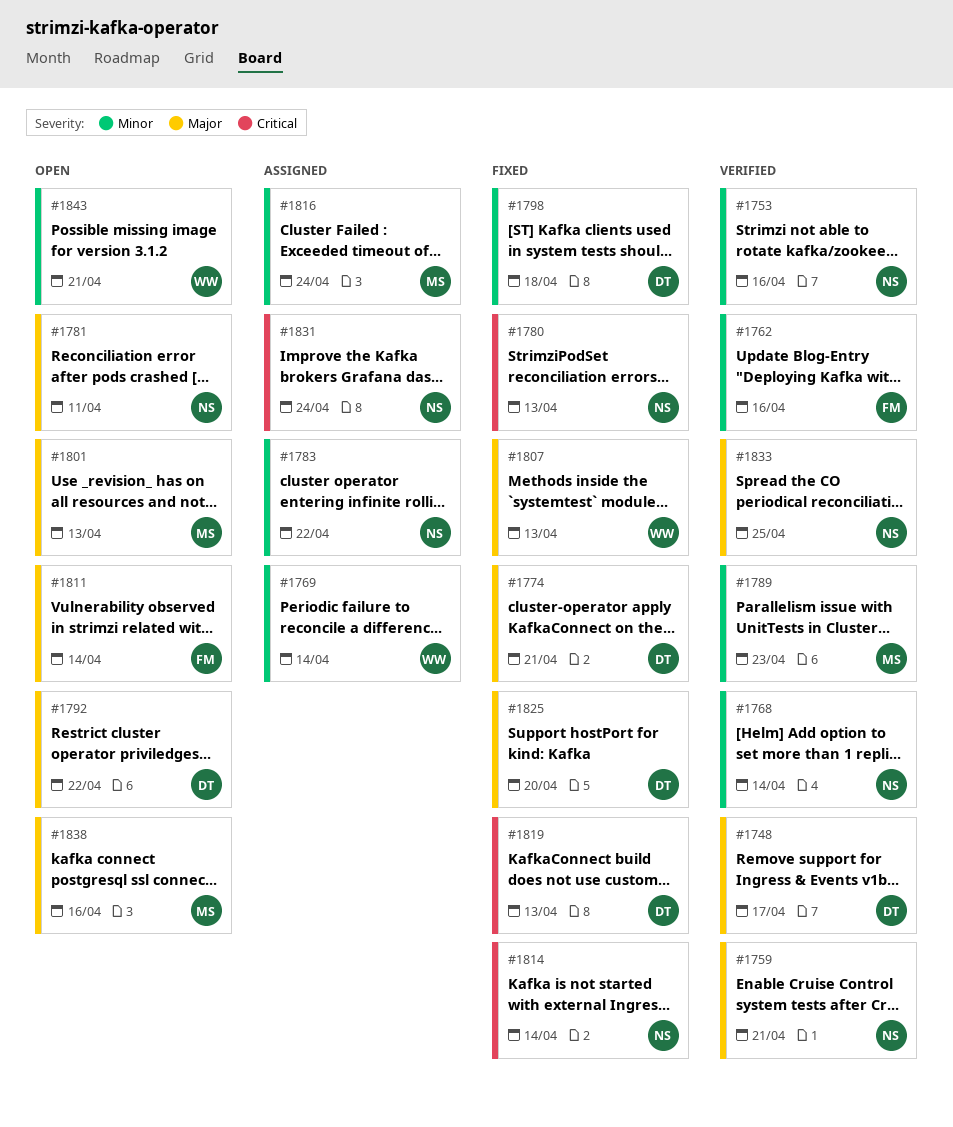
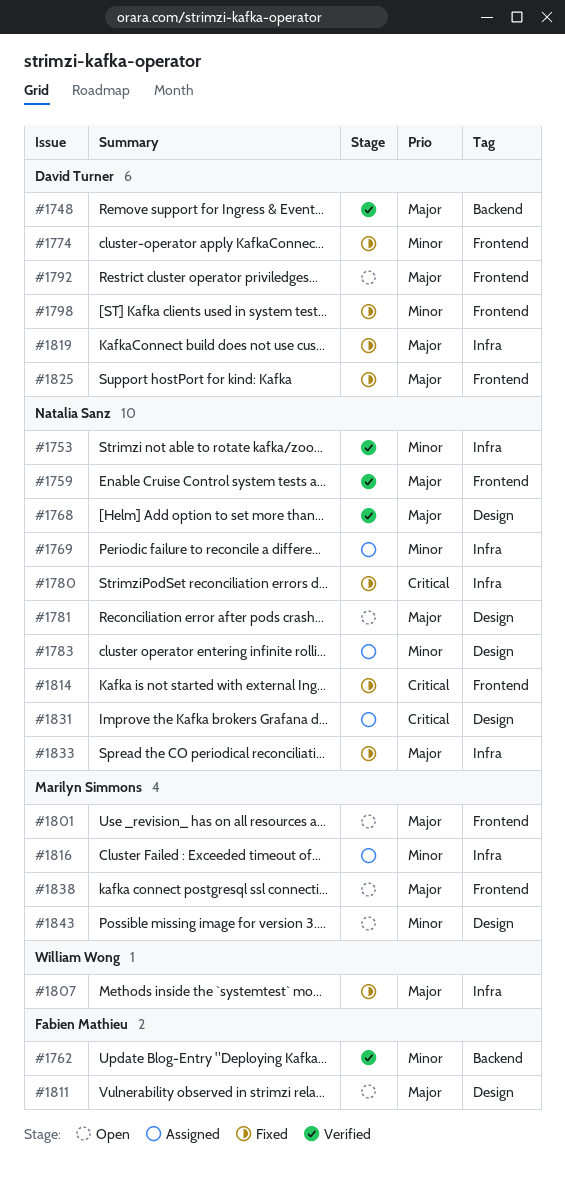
#1768, priority: Minor -> Major
#1769, owner: William Wong -> Natalia Sanz
#1774, priority: Major -> Minor
#1789: present -> none
#1819, priority: Critical -> Major
#1833, status: Verified -> Fixed
#1843, owner: William Wong -> Marilyn Simmons

